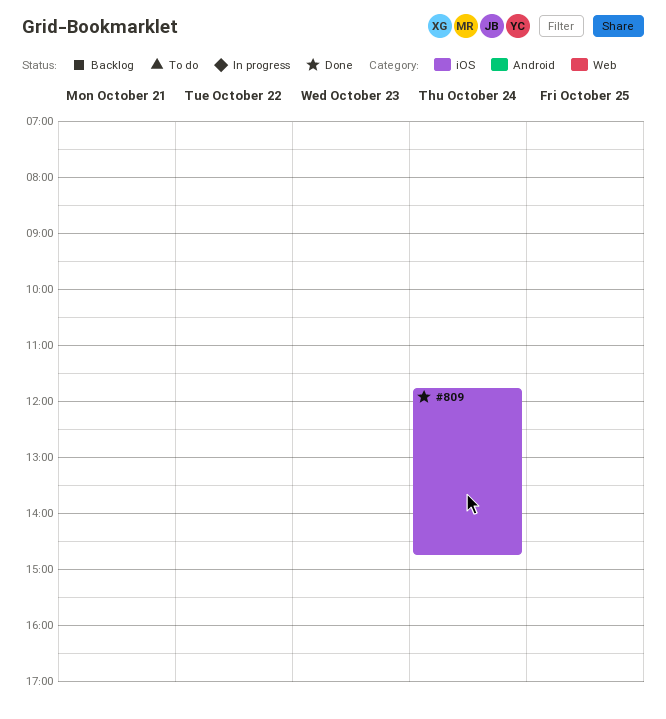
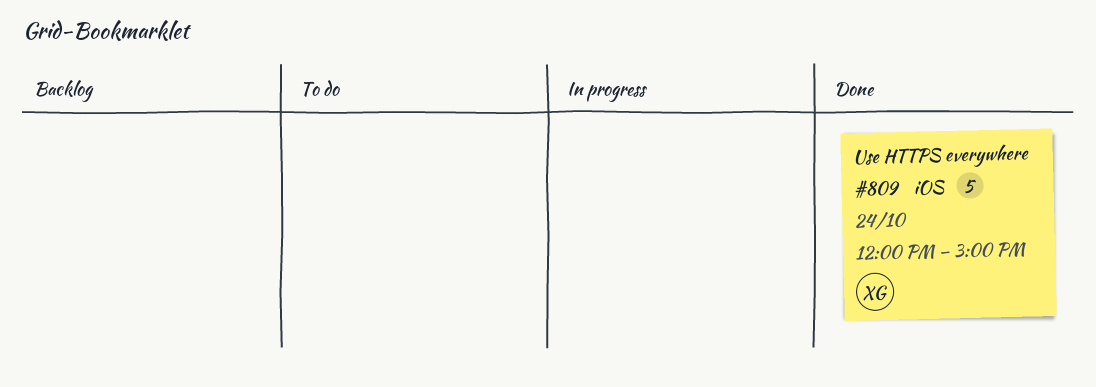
#809, begins: 11:45 -> 12:00
#809, ends: 14:45 -> 15:00

